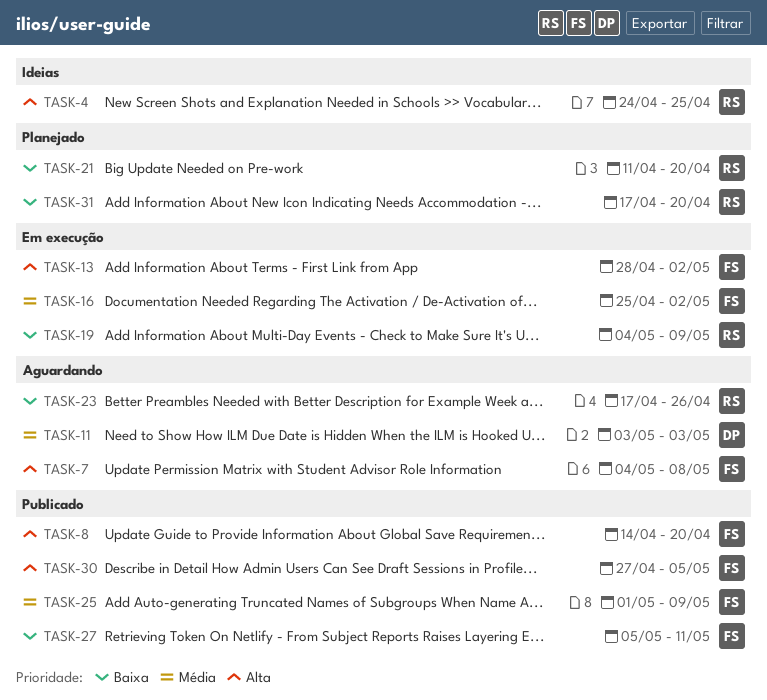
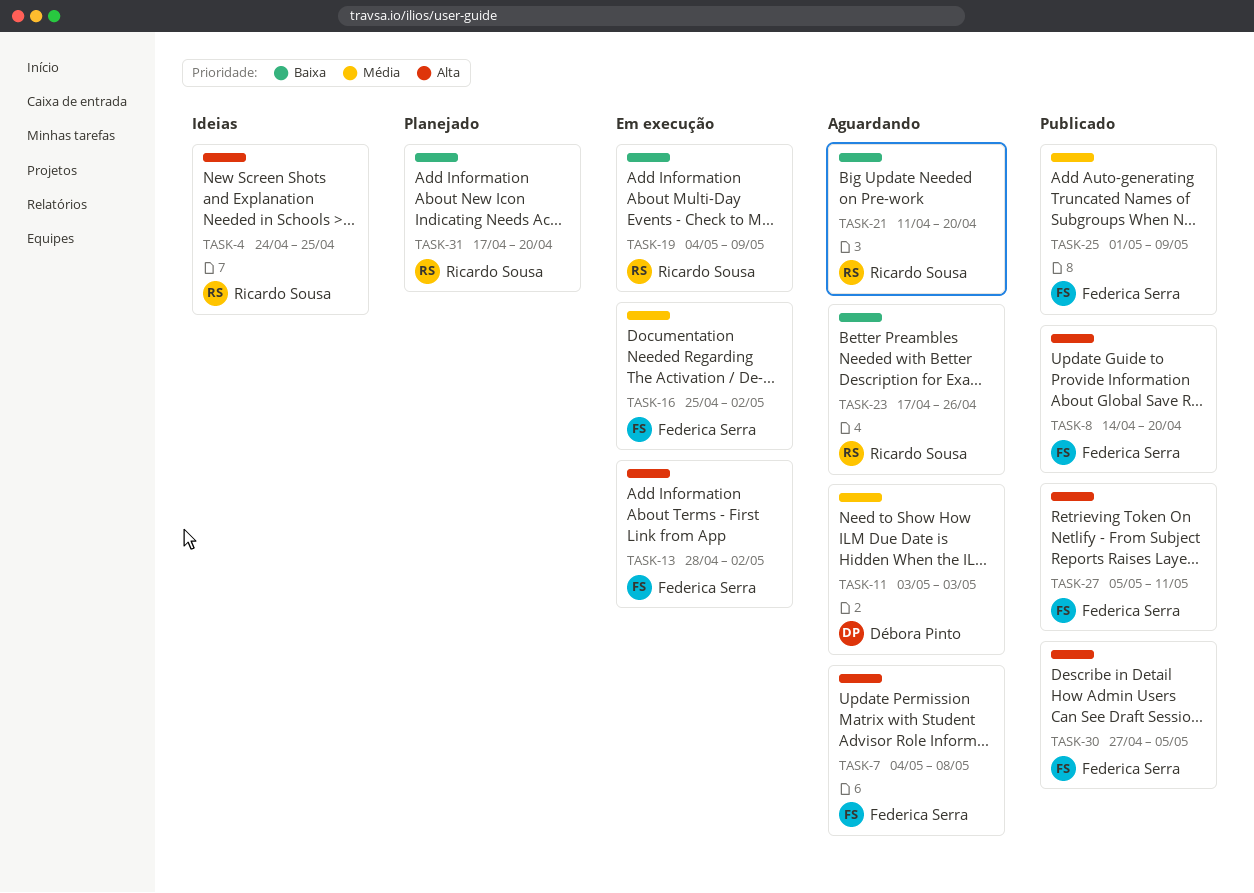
TASK-21, status: Planejado -> Aguardando
TASK-27, priority: Baixa -> Alta

